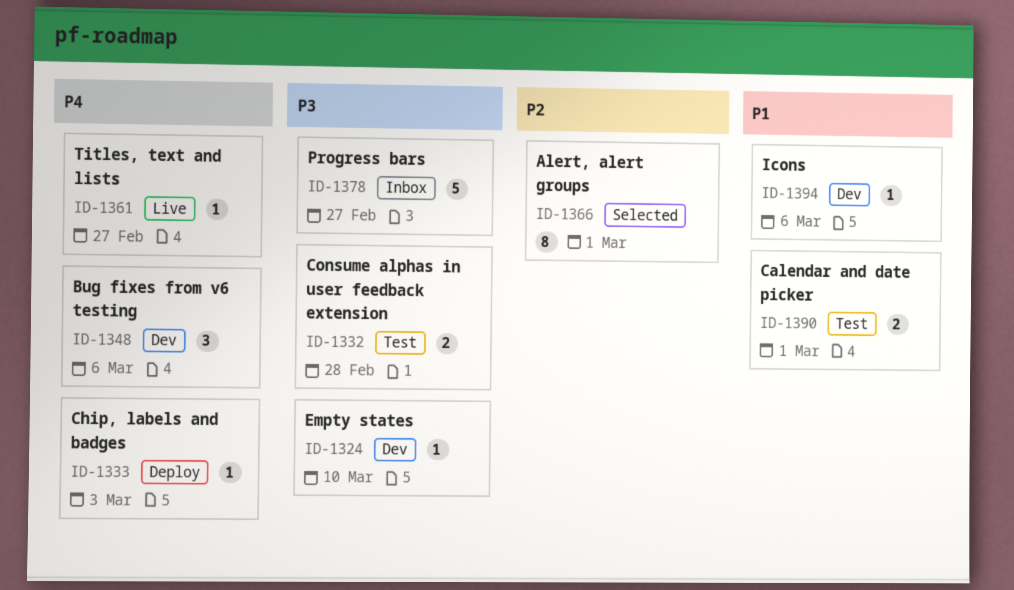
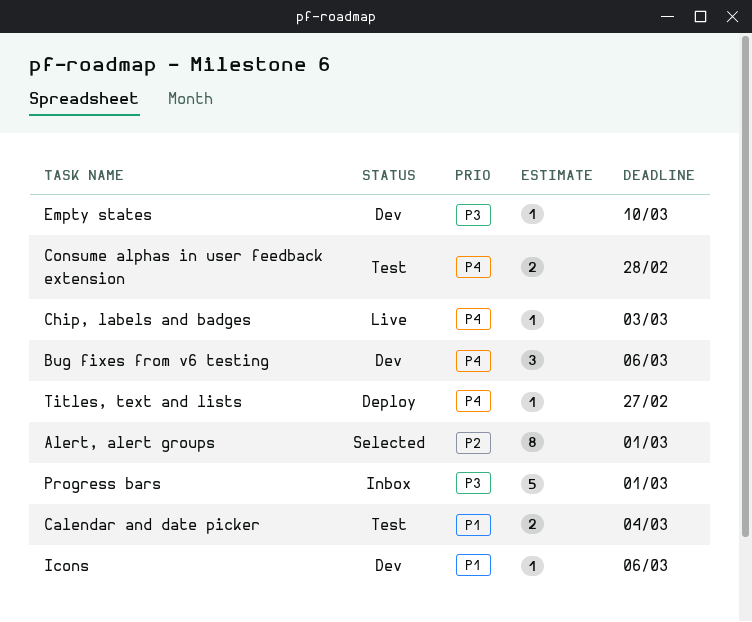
Calendar and date picker, due: Mar 1 -> Mar 4
Chip, labels and badges, status: Deploy -> Live
Consume alphas in user feedback extension, priority: P3 -> P4
Progress bars, due: Feb 27 -> Mar 1
Titles, text and lists, status: Live -> Deploy

